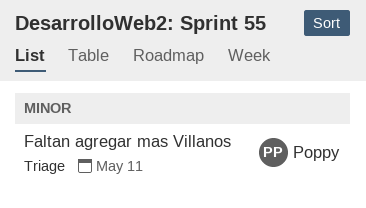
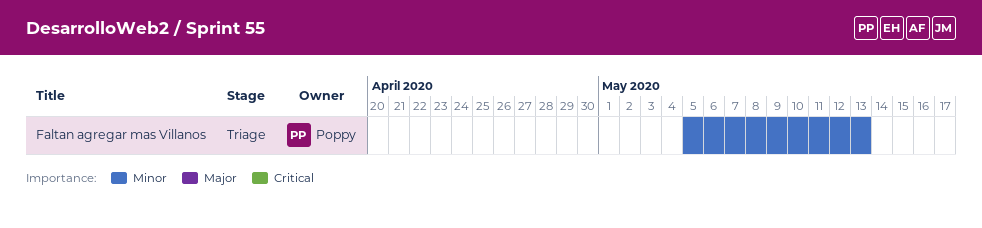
Faltan agregar mas Villanos, due: May 11 -> May 13

